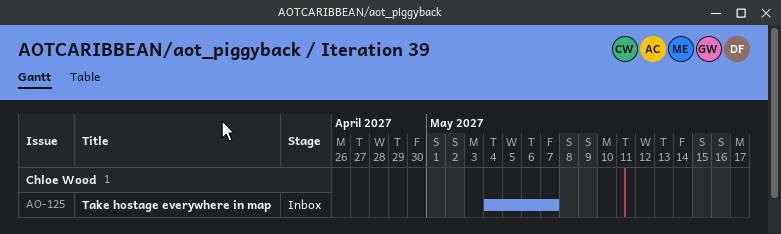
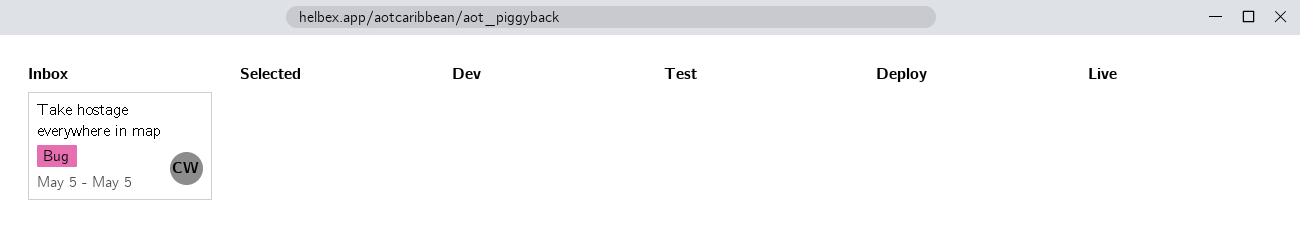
Take hostage everywhere in map, start: May 4 -> May 5
Take hostage everywhere in map, due: May 7 -> May 5

